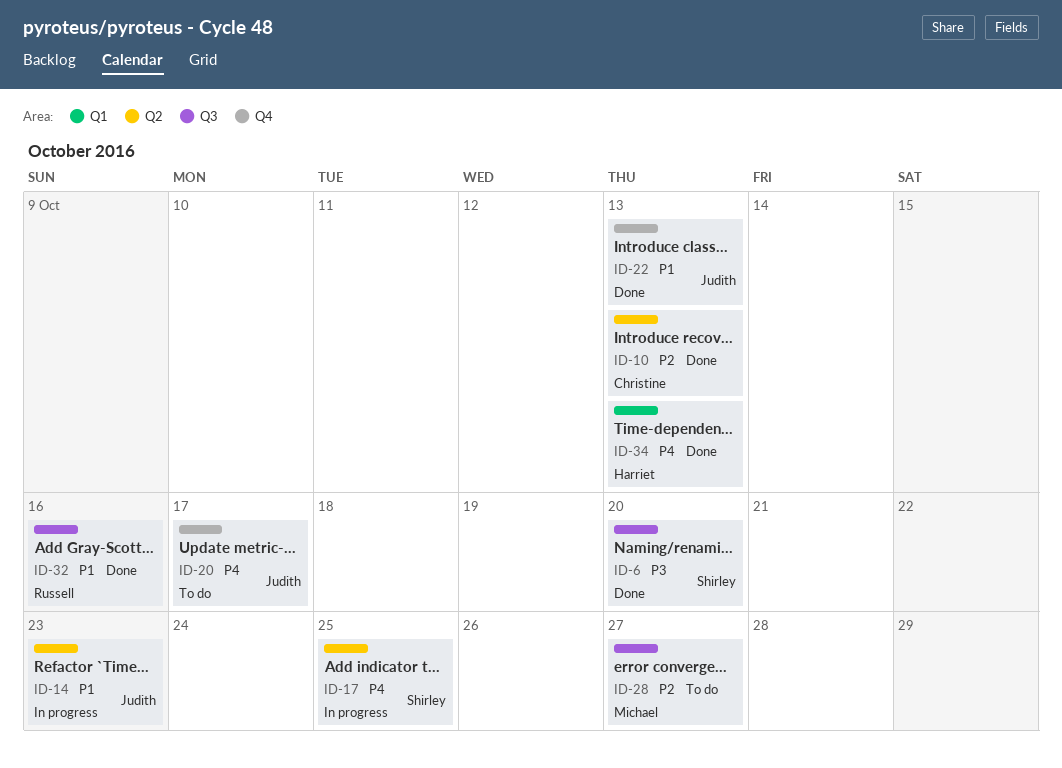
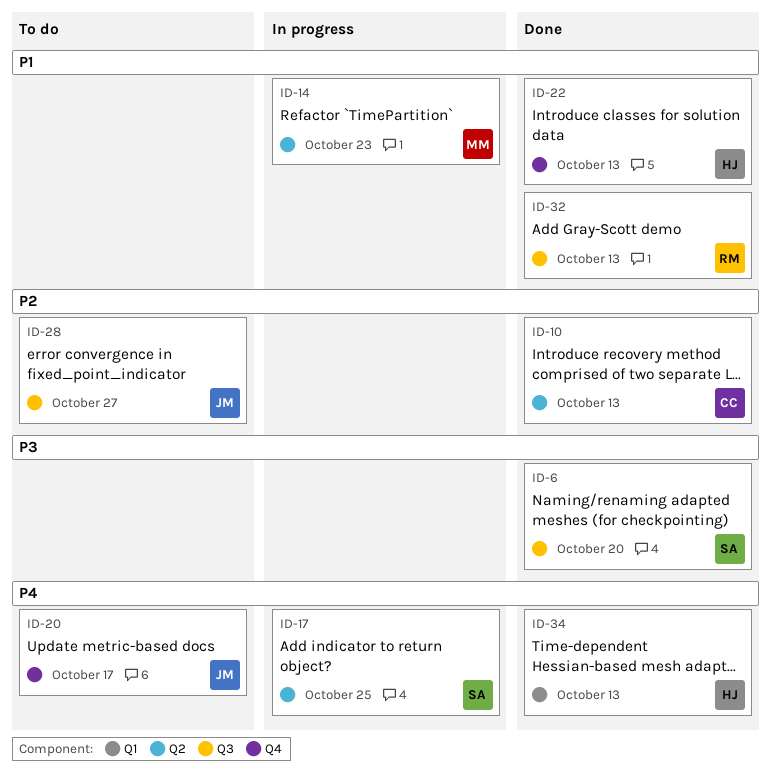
ID-14, owner: Judith -> Michael
ID-22, owner: Judith -> Harriet
ID-28, owner: Michael -> Judith
ID-32, due: Oct 16 -> Oct 13

